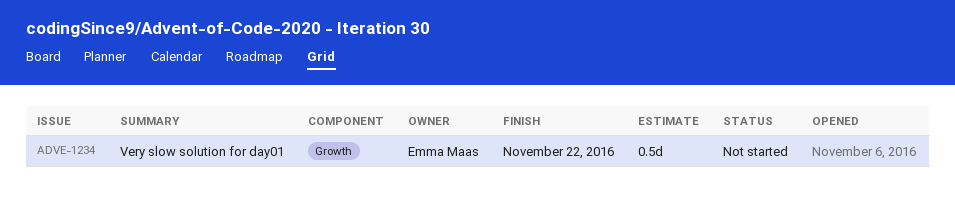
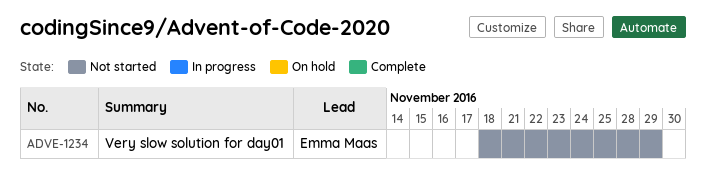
ADVE-1234, due: Nov 22 -> Nov 29

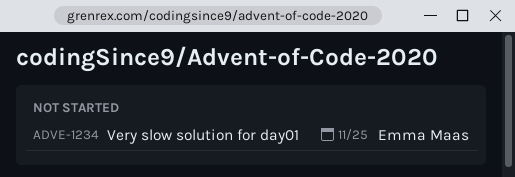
ADVE-1234, due: Nov 29 -> Nov 25

